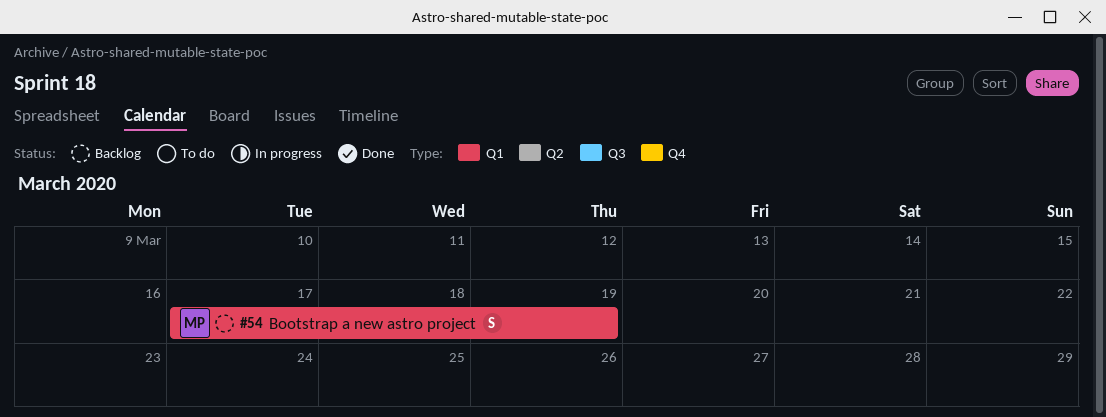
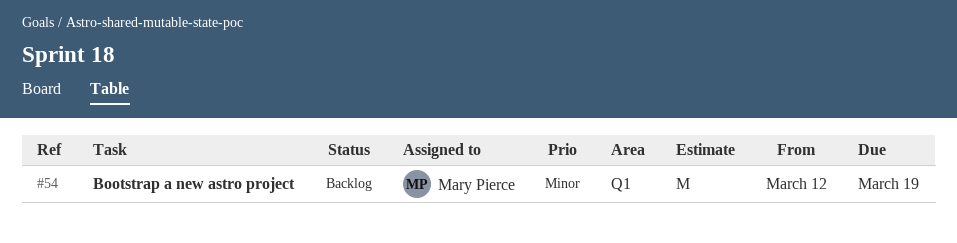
#54, estimate: S -> M
#54, start: Mar 17 -> Mar 12

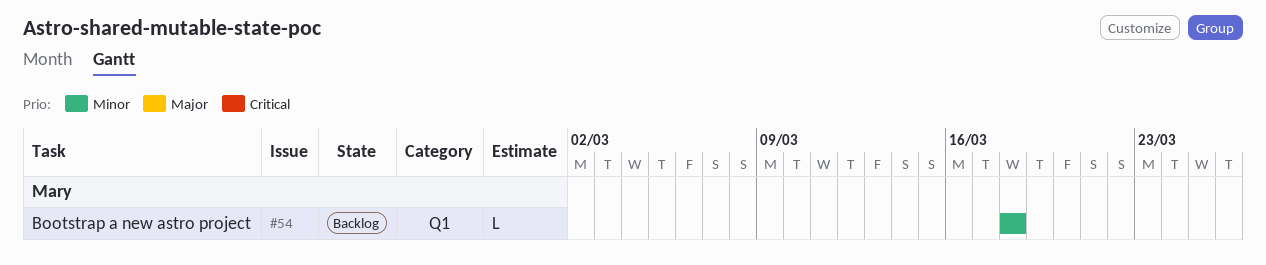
#54, estimate: M -> L
#54, start: Mar 12 -> Mar 18
#54, due: Mar 19 -> Mar 18

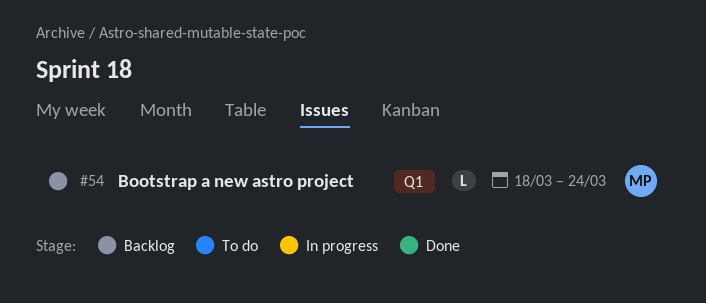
#54, due: Mar 18 -> Mar 24

